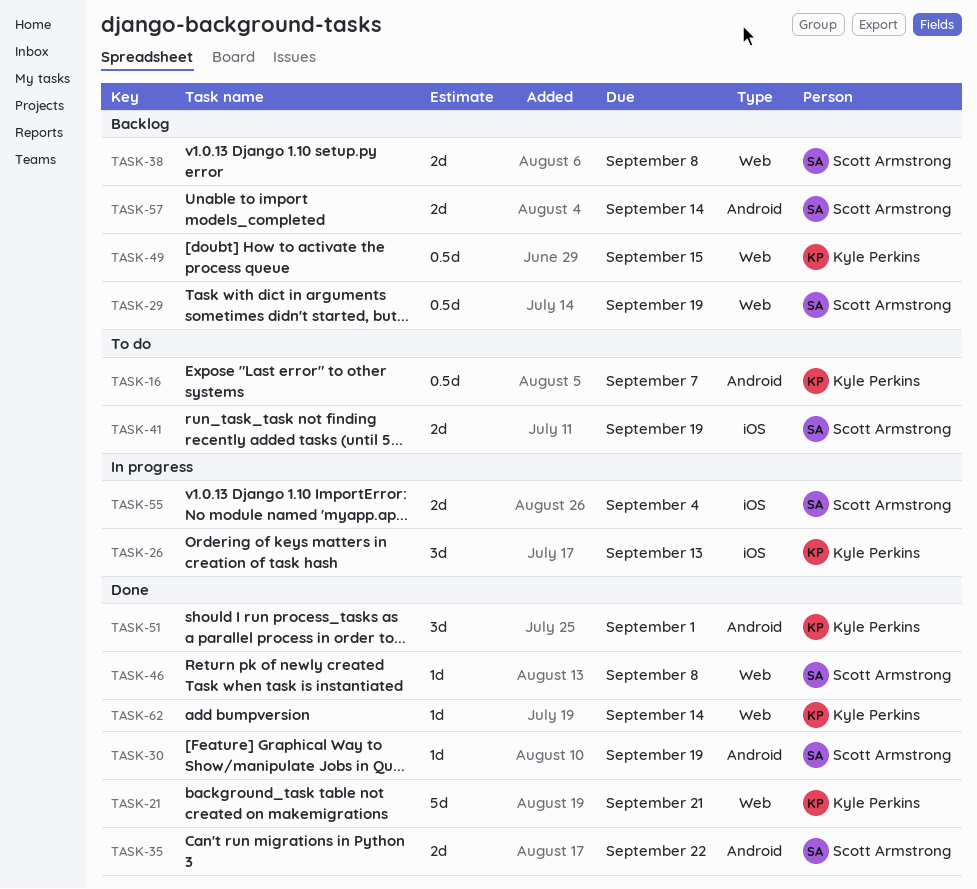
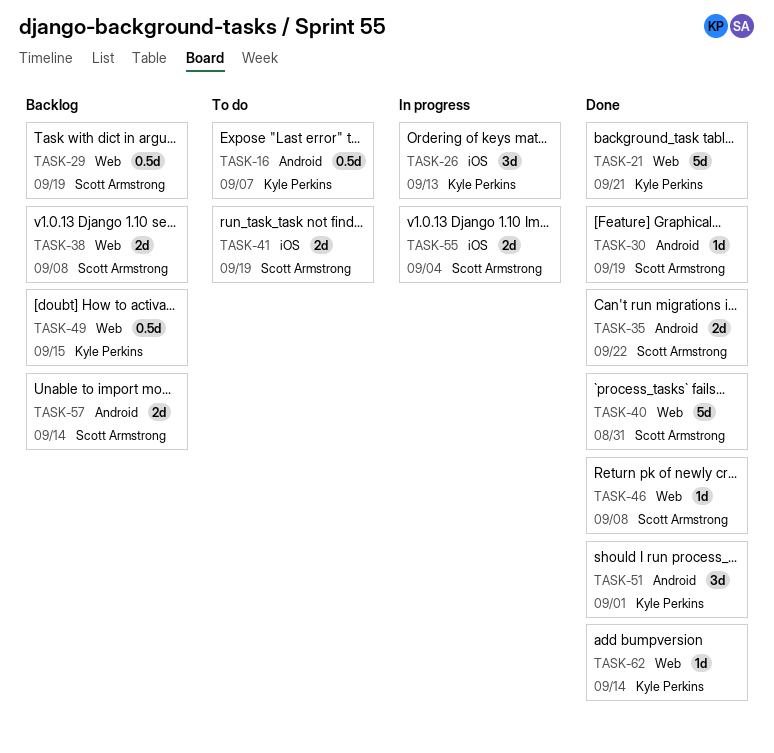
TASK-40: none -> present

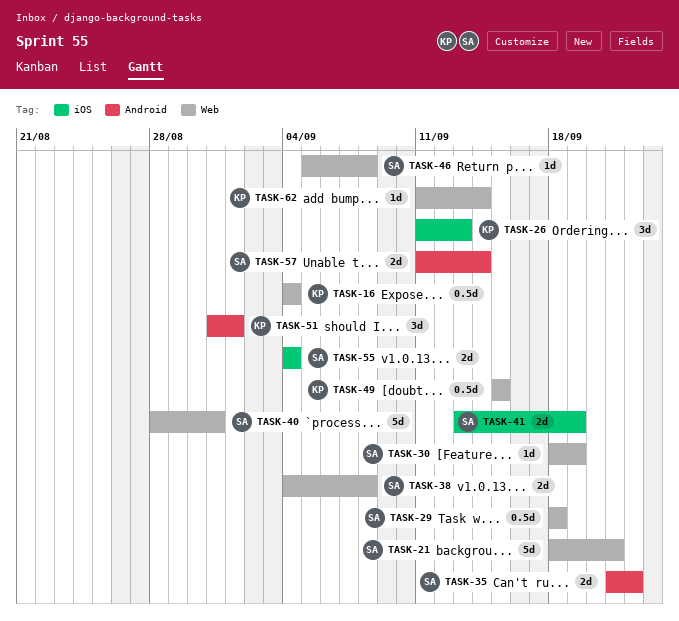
TASK-16, label: Android -> Web
TASK-16, due: Sep 7 -> Sep 4
TASK-21, owner: Kyle Perkins -> Scott Armstrong
TASK-29, due: Sep 19 -> Sep 18
TASK-30, label: Android -> Web

